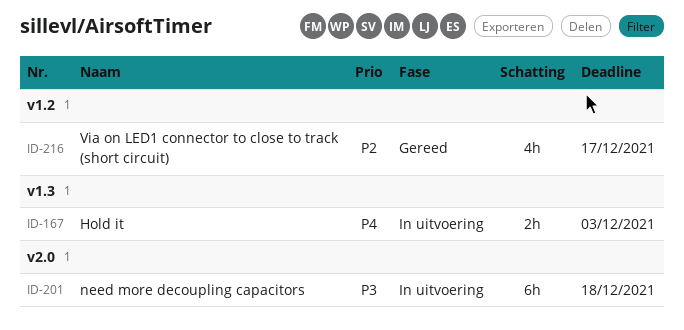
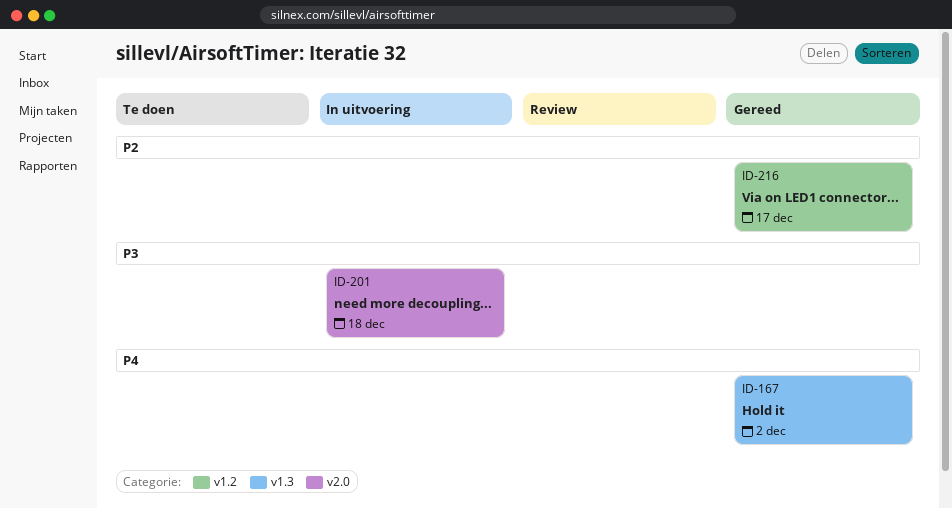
ID-167, status: In uitvoering -> Gereed
ID-167, due: Dec 3 -> Dec 2

